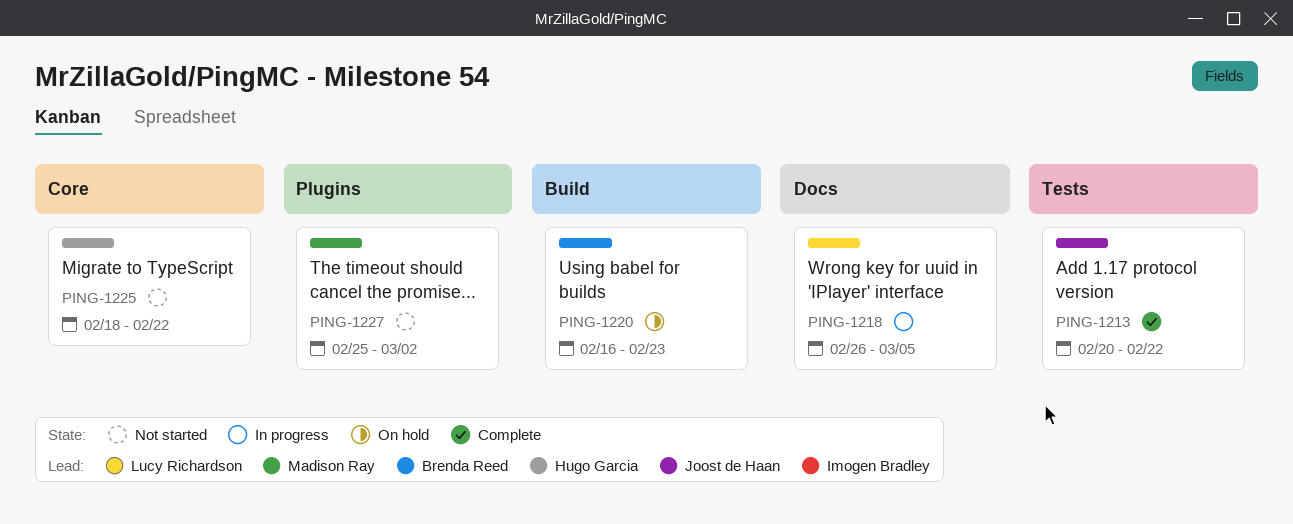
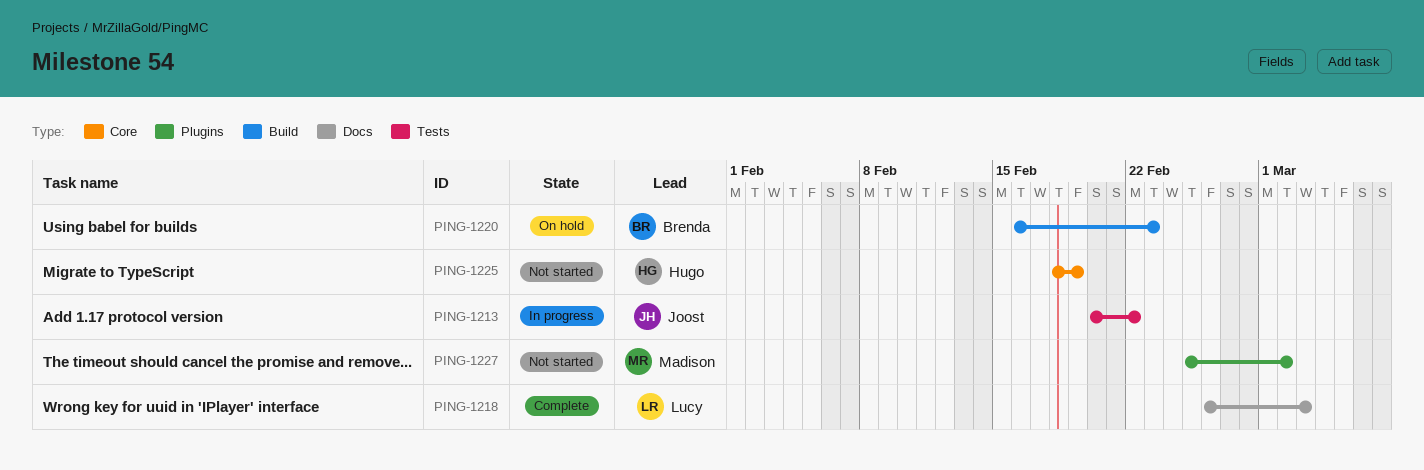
PING-1213, status: Complete -> In progress
PING-1218, status: In progress -> Complete
PING-1218, due: Mar 5 -> Mar 3
PING-1225, due: Feb 22 -> Feb 19

